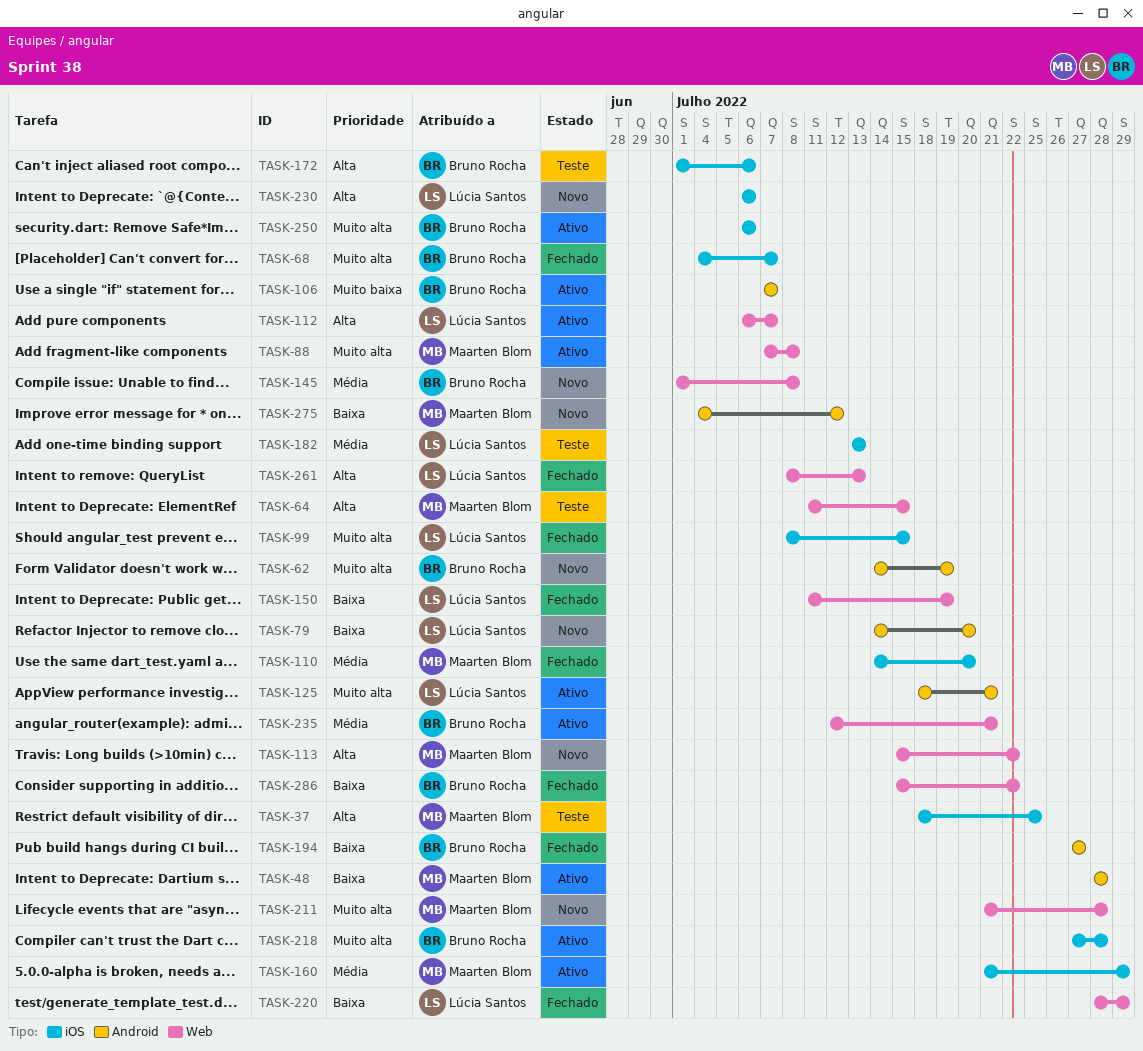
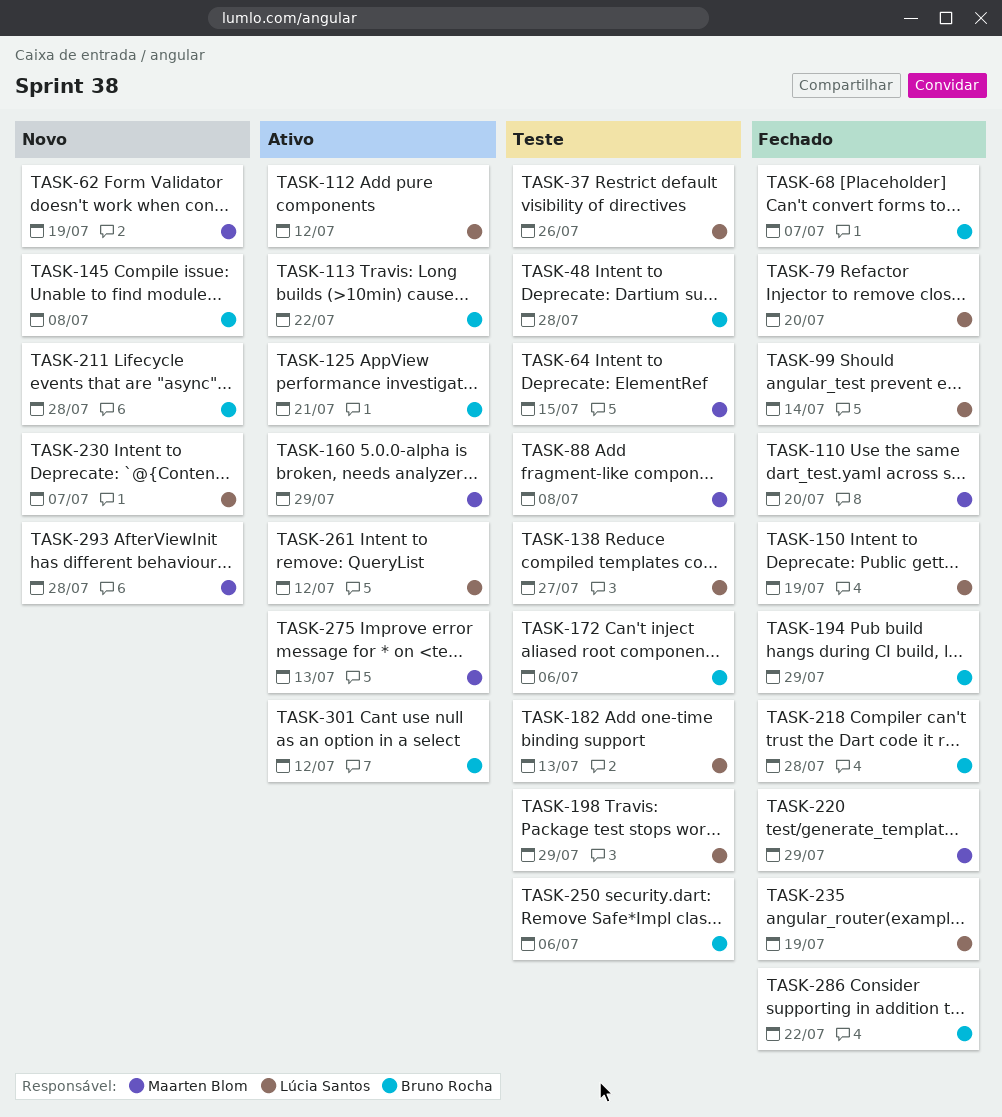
TASK-37, owner: Maarten Blom -> Lúcia Santos
TASK-37, due: Jul 25 -> Jul 26
TASK-48, status: Ativo -> Teste
TASK-48, owner: Maarten Blom -> Bruno Rocha
TASK-62, owner: Bruno Rocha -> Maarten Blom
TASK-79, status: Novo -> Fechado
TASK-88, status: Ativo -> Teste
TASK-99, due: Jul 15 -> Jul 14
TASK-106: present -> none
TASK-112, due: Jul 7 -> Jul 12
TASK-113, status: Novo -> Ativo
TASK-113, owner: Maarten Blom -> Bruno Rocha
TASK-125, owner: Lúcia Santos -> Bruno Rocha
TASK-138: none -> present
TASK-194, due: Jul 27 -> Jul 29
TASK-198: none -> present
TASK-211, owner: Maarten Blom -> Bruno Rocha
TASK-218, status: Ativo -> Fechado
TASK-220, owner: Lúcia Santos -> Maarten Blom
TASK-230, due: Jul 6 -> Jul 7
TASK-235, status: Ativo -> Fechado
TASK-235, owner: Bruno Rocha -> Lúcia Santos
TASK-235, due: Jul 21 -> Jul 19
TASK-250, status: Ativo -> Teste
TASK-261, status: Fechado -> Ativo
TASK-261, due: Jul 13 -> Jul 12
TASK-275, status: Novo -> Ativo
TASK-275, due: Jul 12 -> Jul 13
TASK-293: none -> present
TASK-301: none -> present

